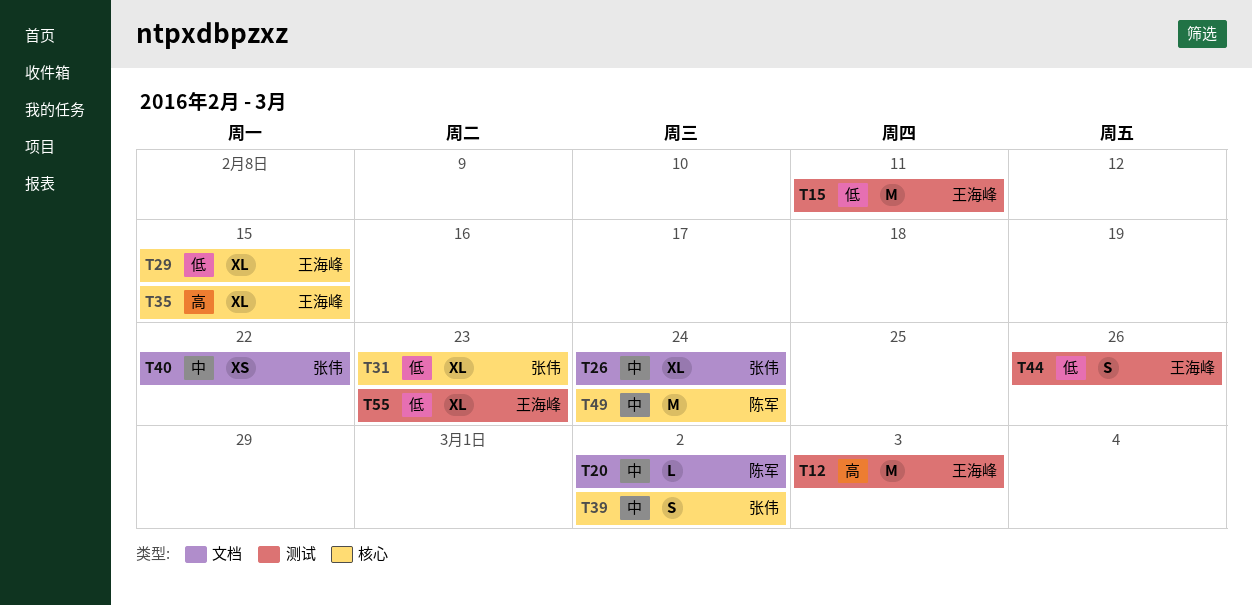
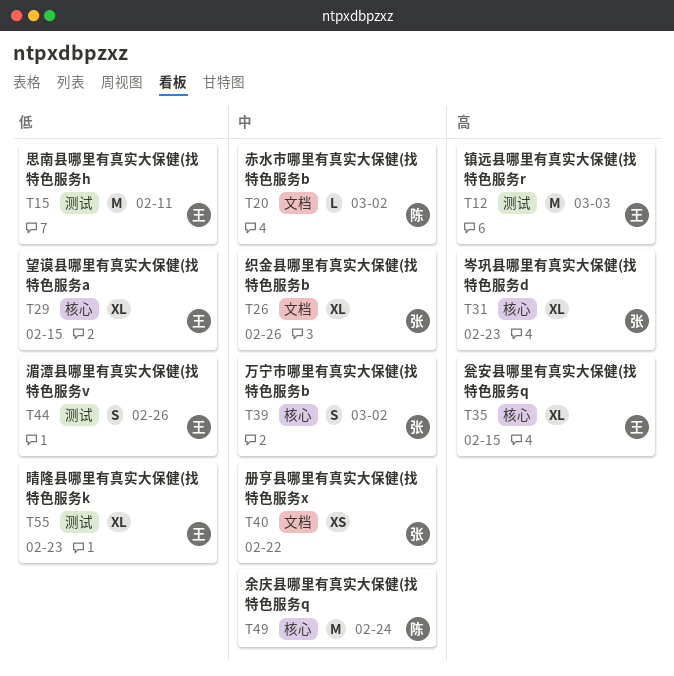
T26, due: Feb 24 -> Feb 26
T31, priority: 低 -> 高

